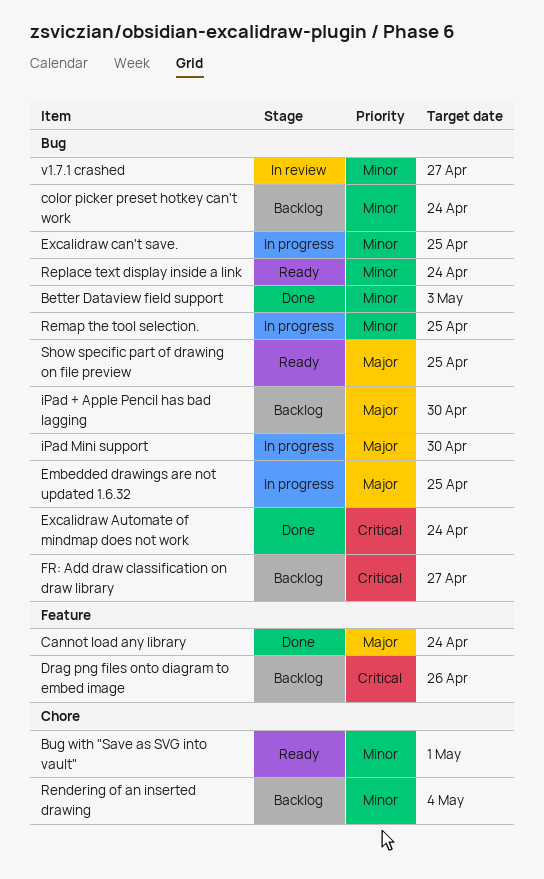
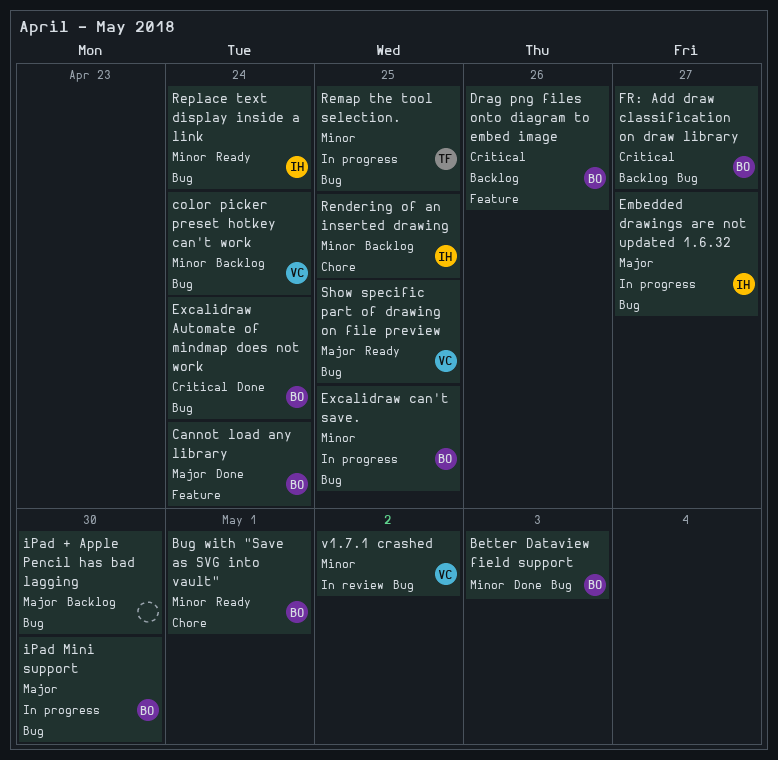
Embedded drawings are not updated 1.6.32, due: Apr 25 -> Apr 27
Rendering of an inserted drawing, due: May 4 -> Apr 25
v1.7.1 crashed, due: Apr 27 -> May 2

